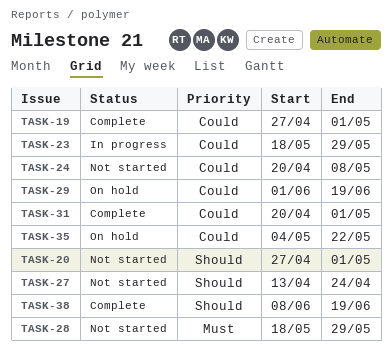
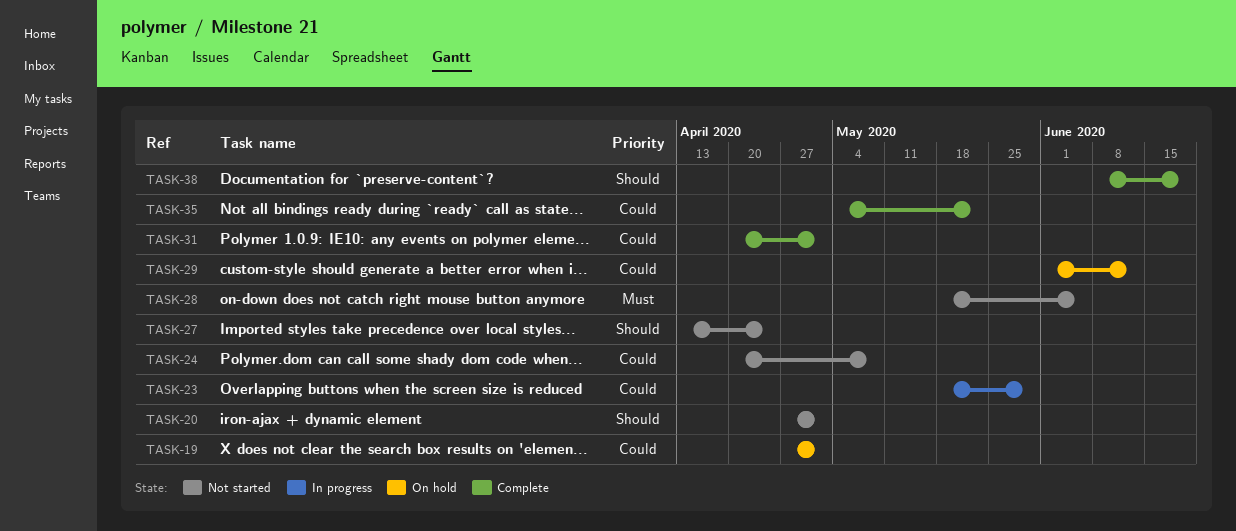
TASK-19, status: Complete -> On hold
TASK-28, due: May 29 -> Jun 5
TASK-29, due: Jun 19 -> Jun 12
TASK-35, status: On hold -> Complete

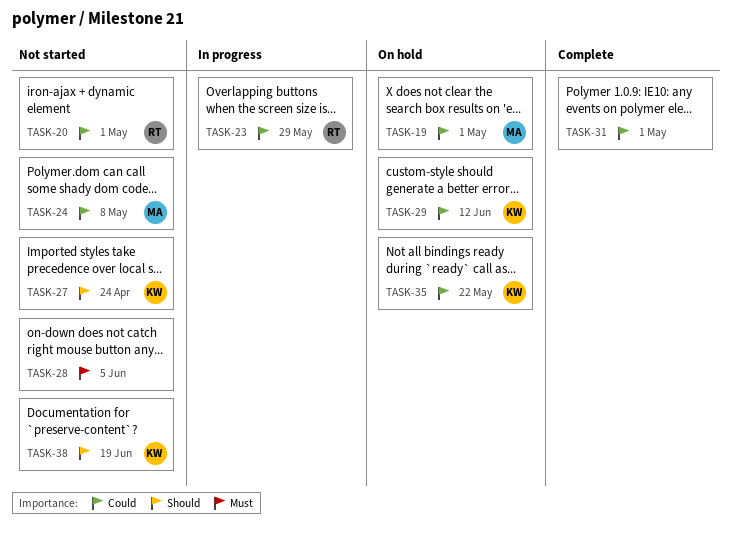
TASK-20, priority: Should -> Could
TASK-35, status: Complete -> On hold
TASK-38, status: Complete -> Not started

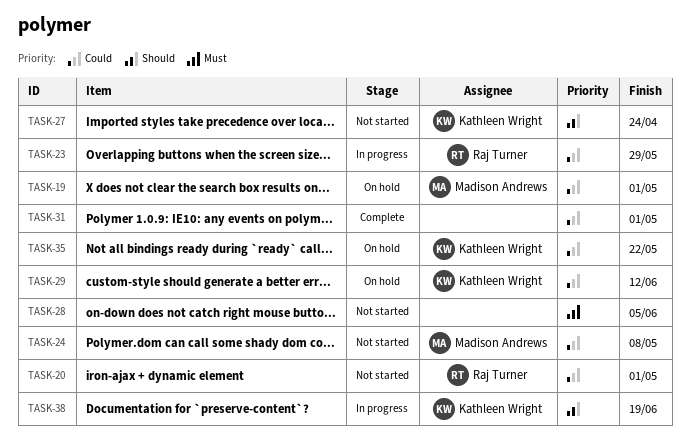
TASK-38, status: Not started -> In progress

